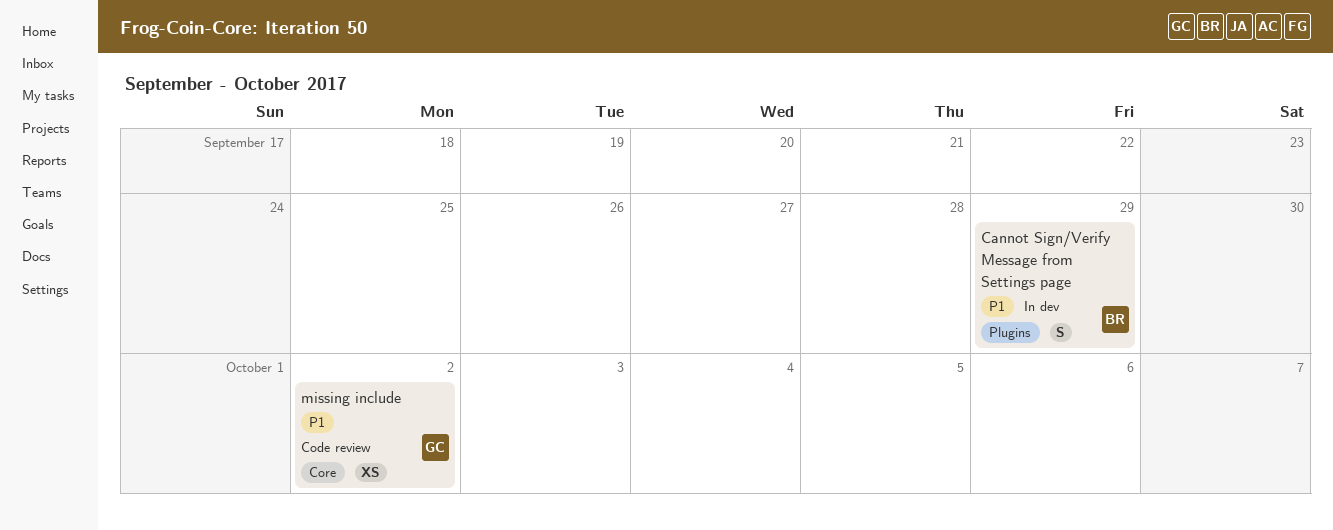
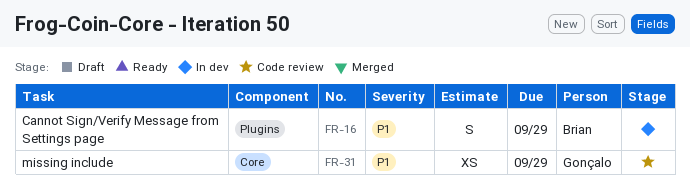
missing include, due: Oct 2 -> Sep 29

